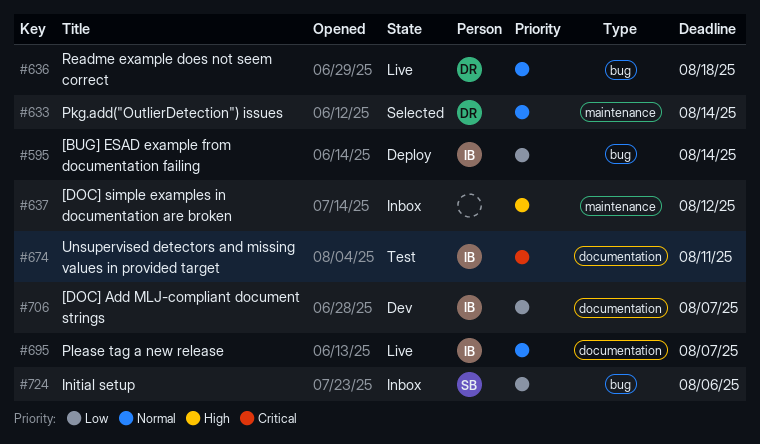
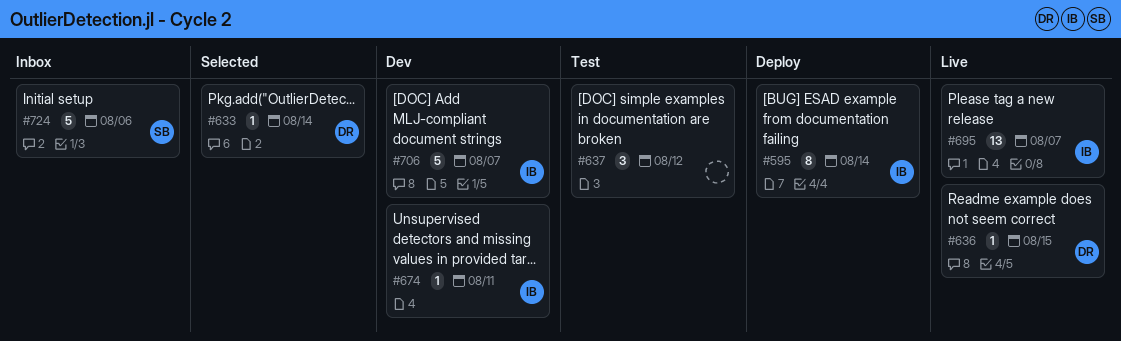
#636, due: Aug 18 -> Aug 15
#637, status: Inbox -> Test
#674, status: Test -> Dev

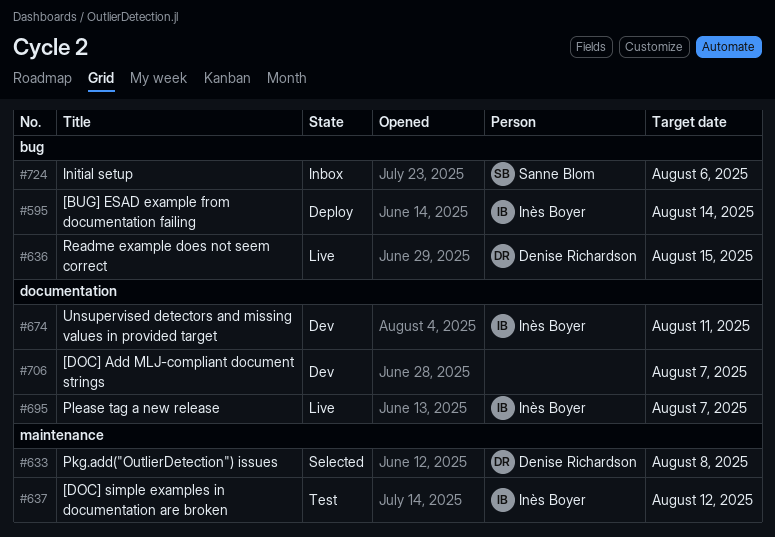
#633, due: Aug 14 -> Aug 8
#637, owner: none -> Inès Boyer
#706, owner: Inès Boyer -> none

